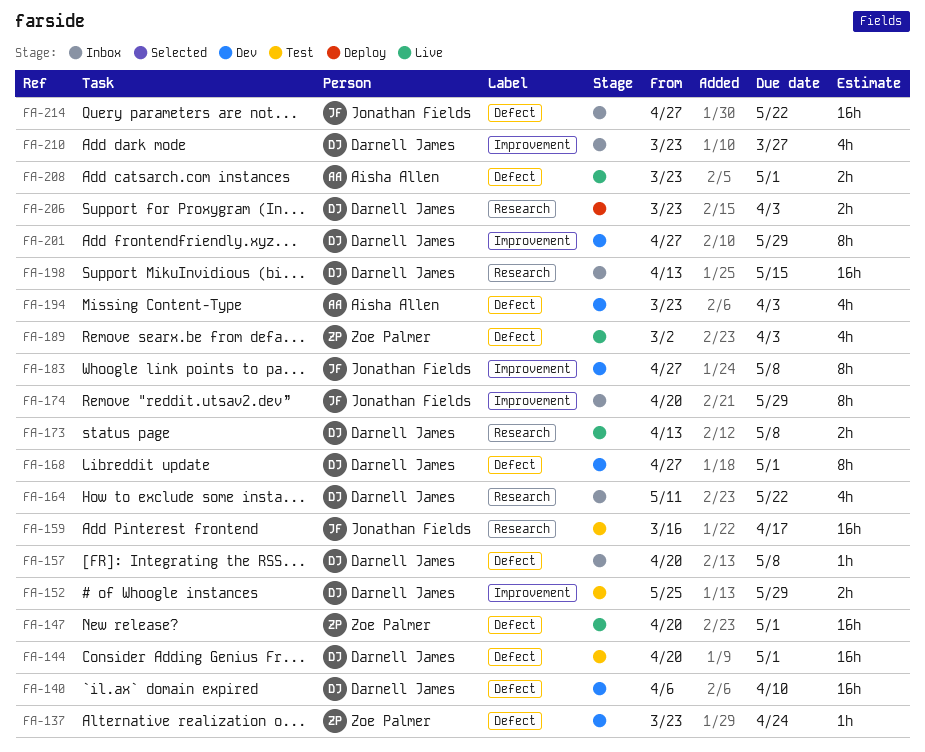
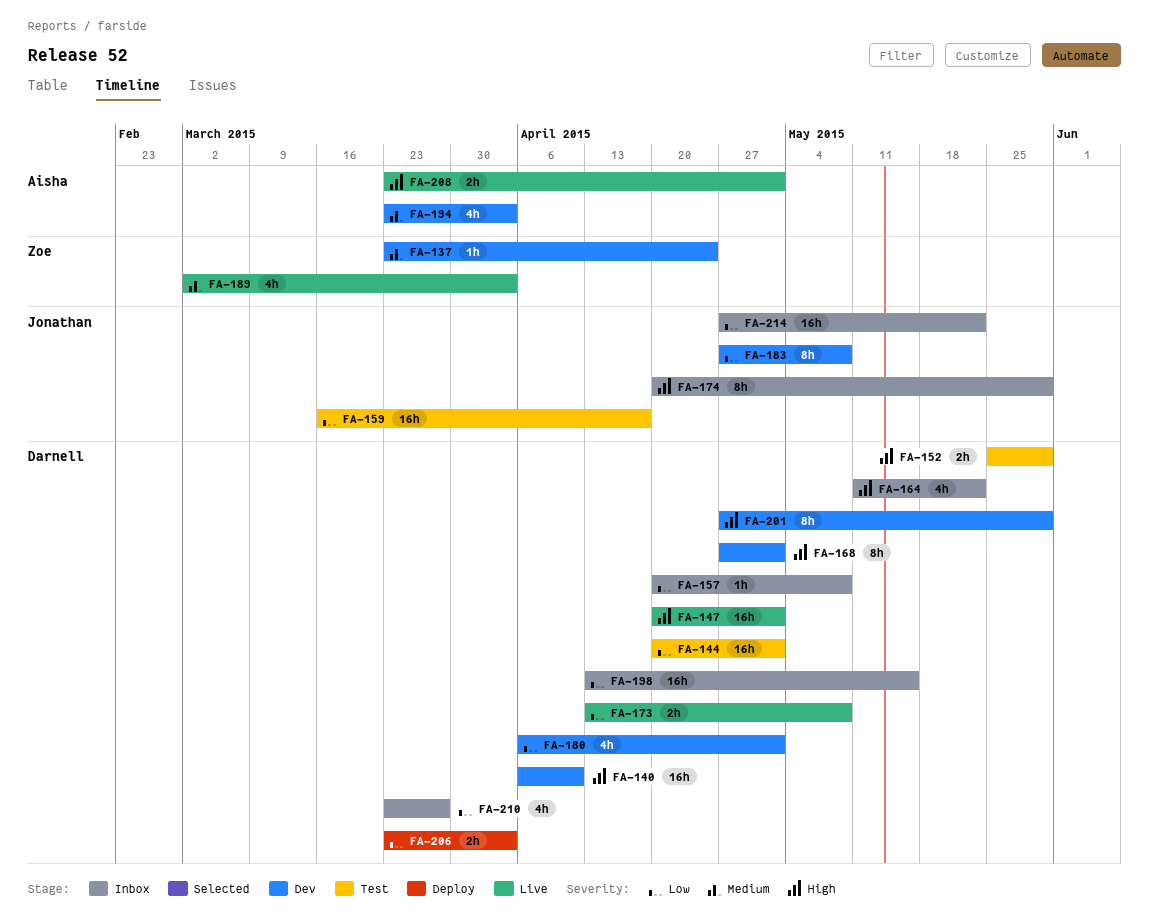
FA-147, owner: Zoe Palmer -> Darnell James
FA-180: none -> present

